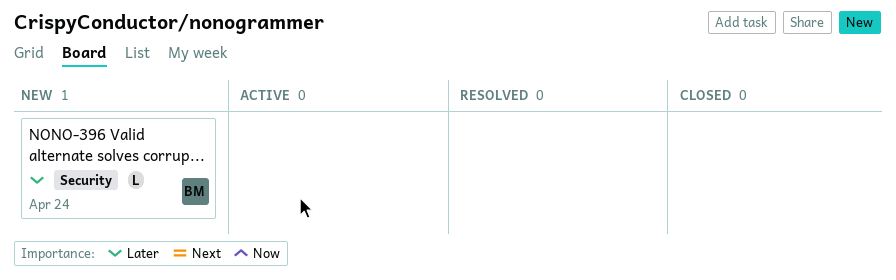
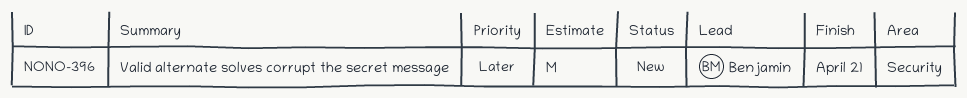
NONO-396, estimate: L -> M
NONO-396, due: Apr 24 -> Apr 21

